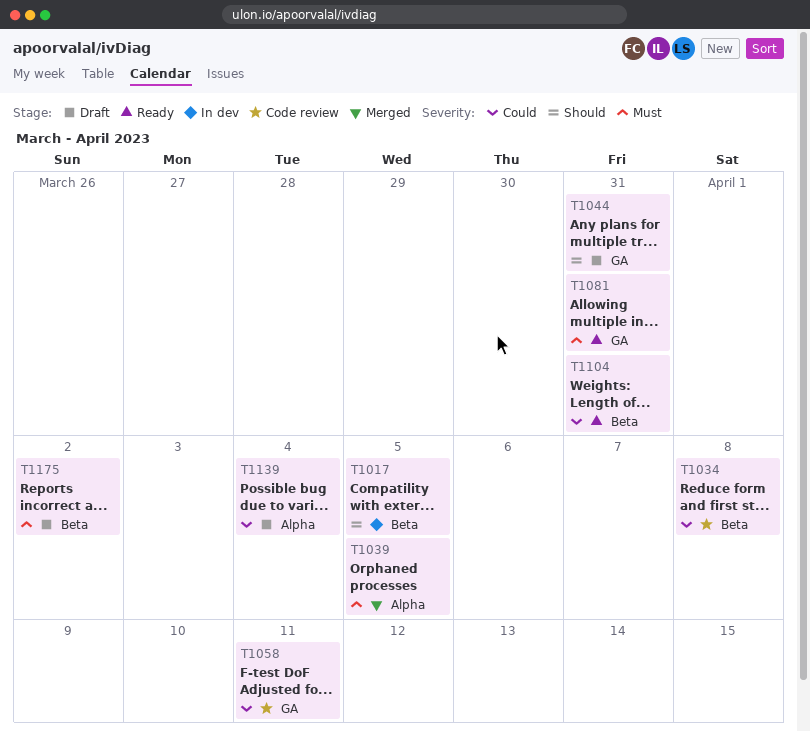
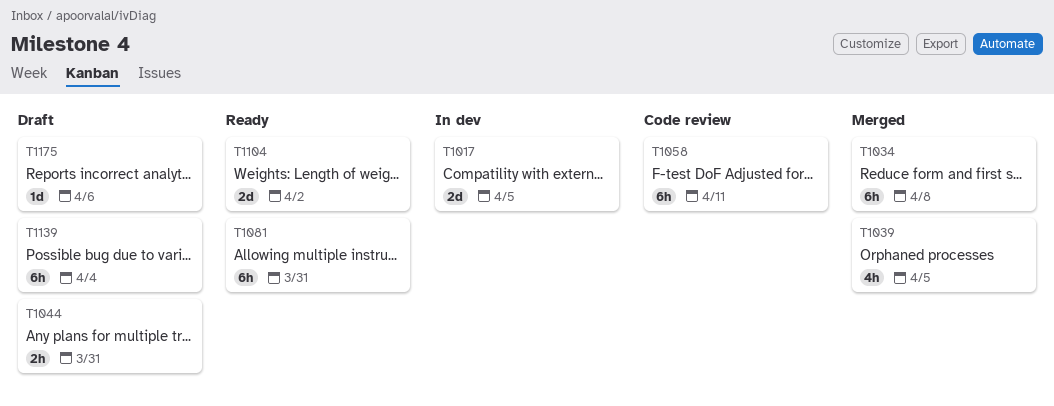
T1034, status: Code review -> Merged
T1104, due: Mar 31 -> Apr 2
T1175, due: Apr 2 -> Apr 6

